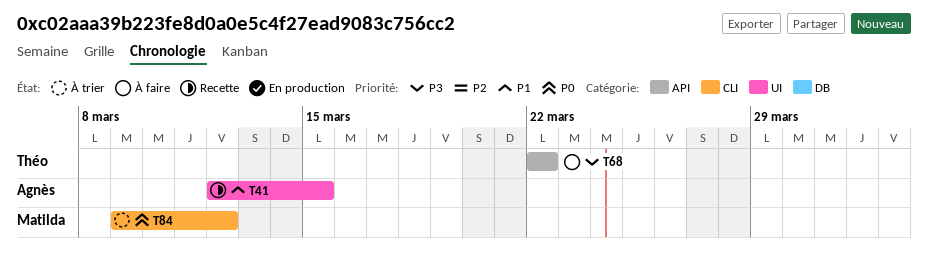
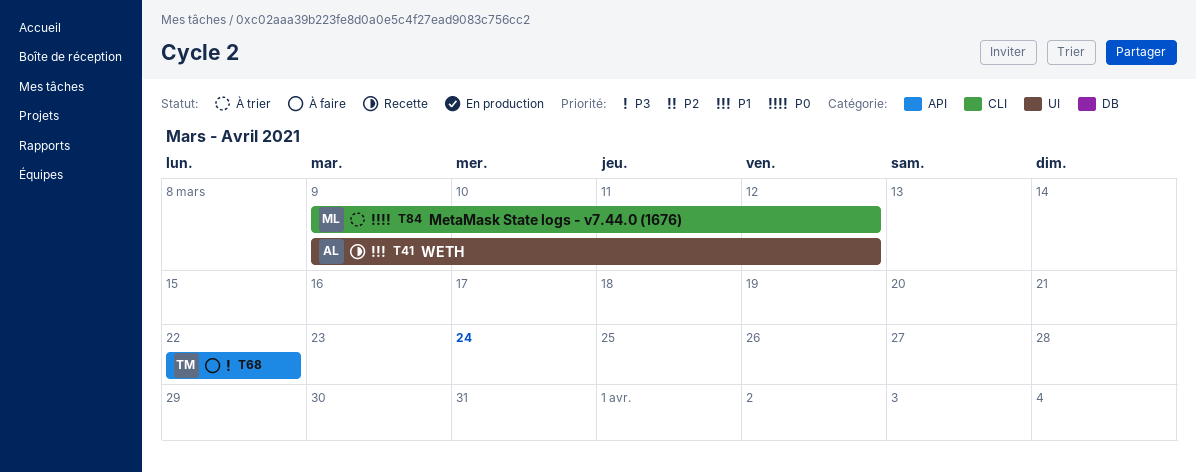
T41, start: Mar 12 -> Mar 9
T41, due: Mar 15 -> Mar 12

